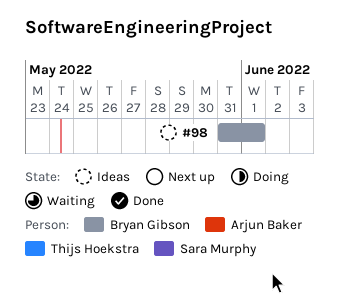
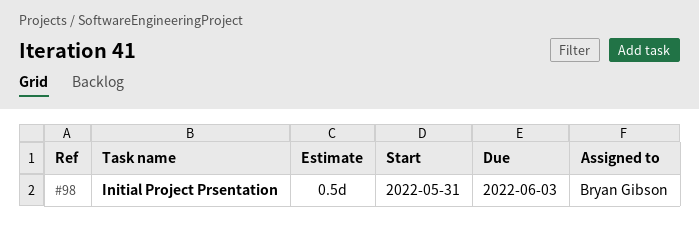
#98, due: Jun 1 -> Jun 3

